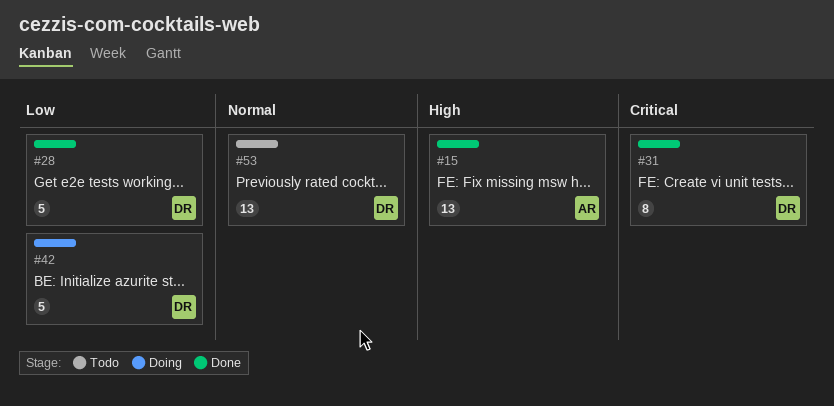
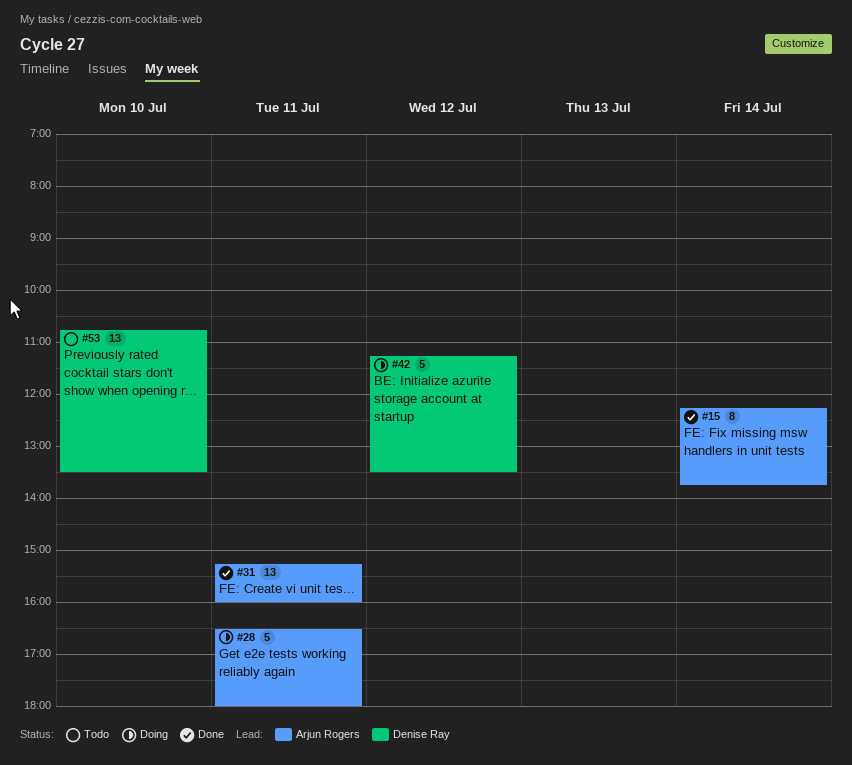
#15, estimate: 13 -> 8
#28, status: Done -> Doing
#28, owner: Denise Ray -> Arjun Rogers
#31, owner: Denise Ray -> Arjun Rogers
#31, estimate: 8 -> 13

